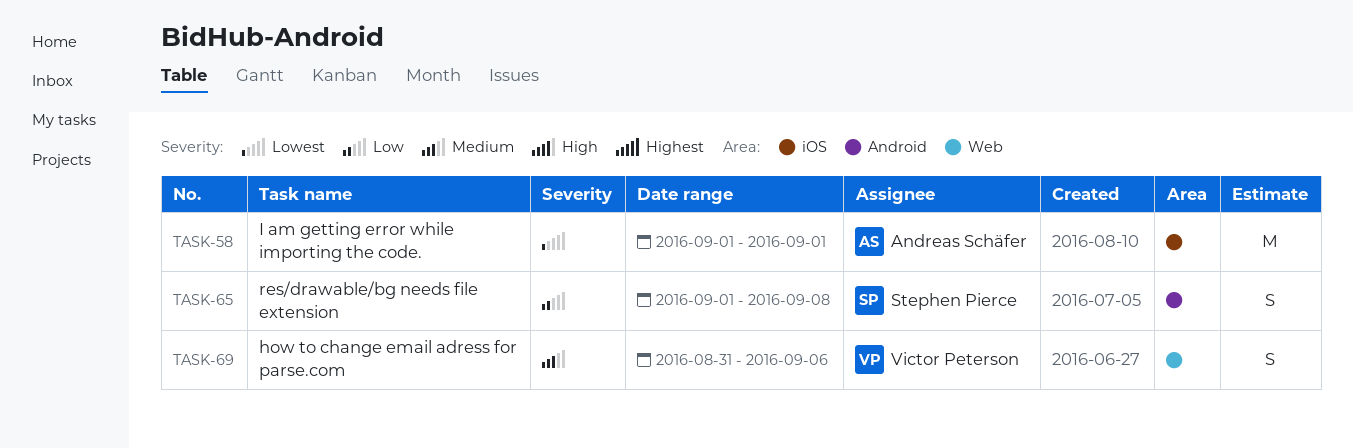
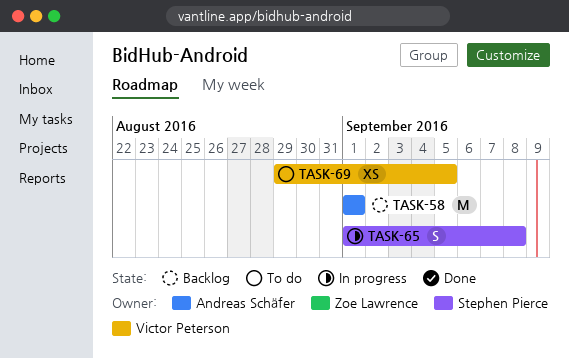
TASK-69, estimate: S -> XS
TASK-69, start: Aug 31 -> Aug 29
TASK-69, due: Sep 6 -> Sep 5

